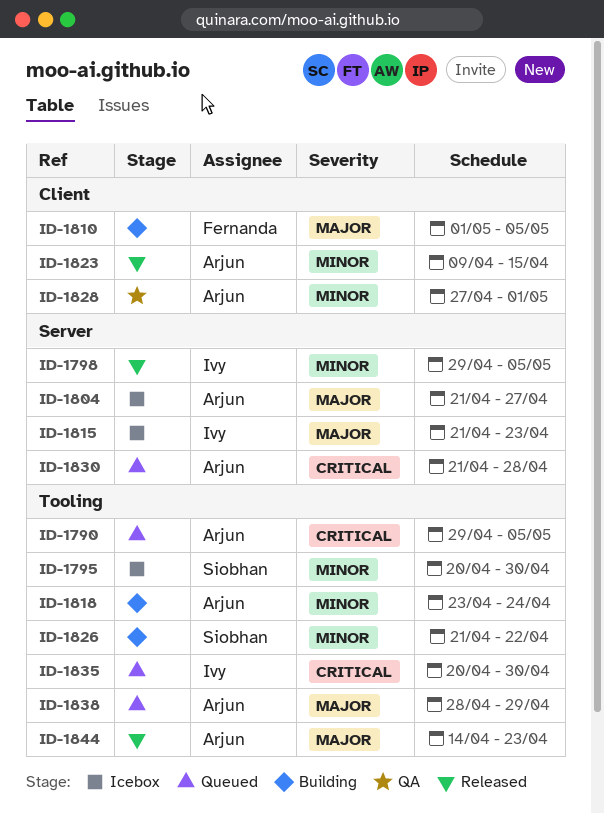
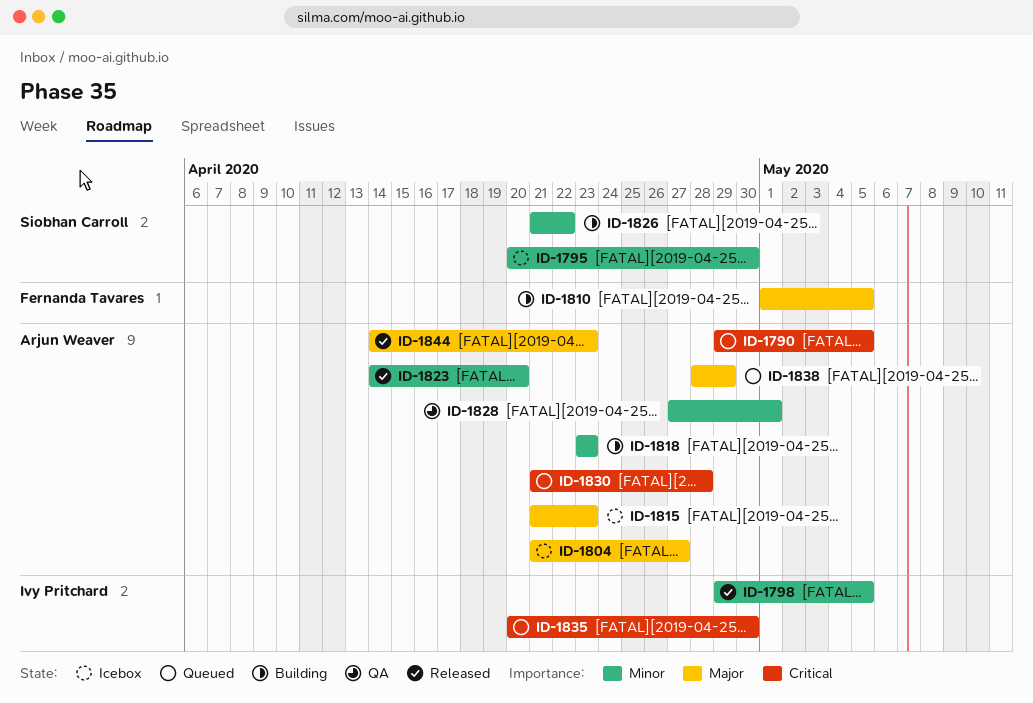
ID-1815, owner: Ivy Pritchard -> Arjun Weaver
ID-1818, due: Apr 24 -> Apr 23
ID-1823, start: Apr 9 -> Apr 14
ID-1823, due: Apr 15 -> Apr 20

